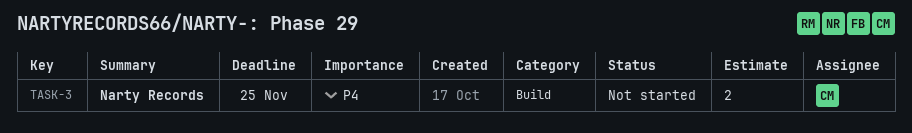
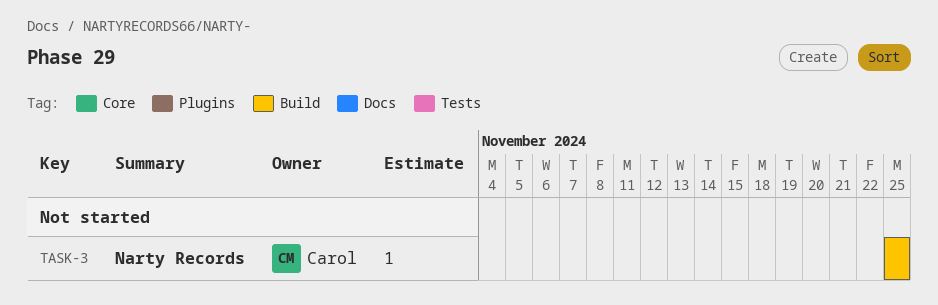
TASK-3, estimate: 2 -> 1

